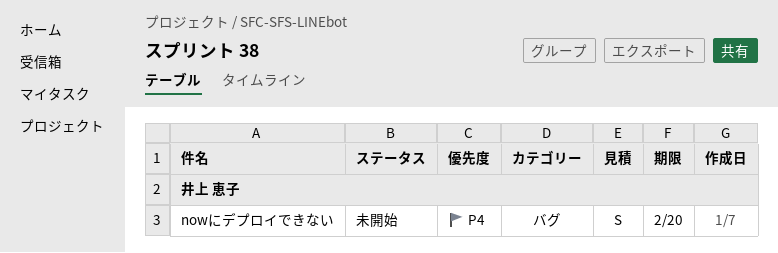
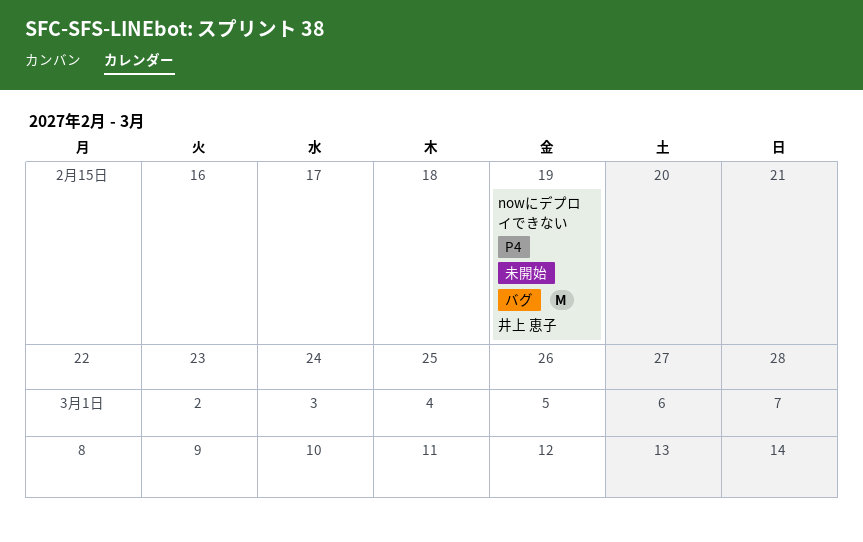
nowにデプロイできない, estimate: S -> M
nowにデプロイできない, due: Feb 20 -> Feb 19

